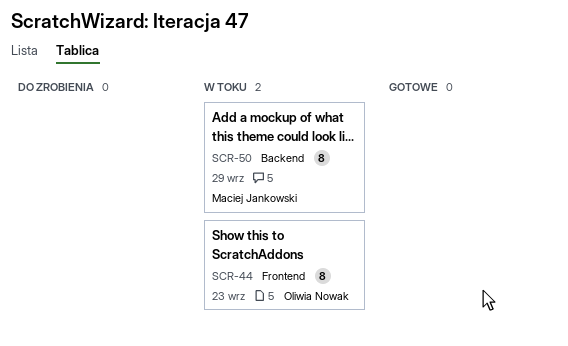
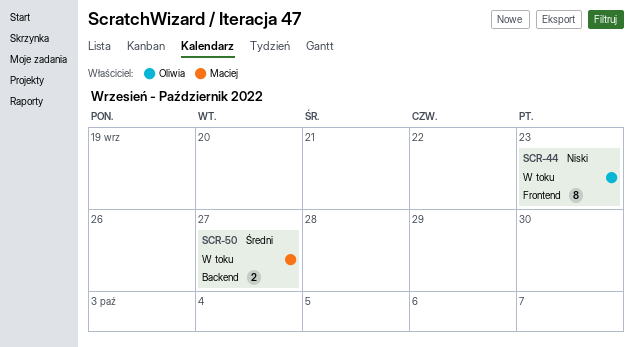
SCR-50, estimate: 8 -> 2
SCR-50, due: Sep 29 -> Sep 27

